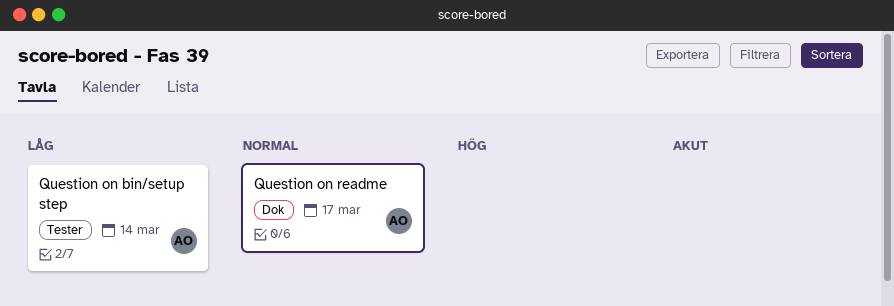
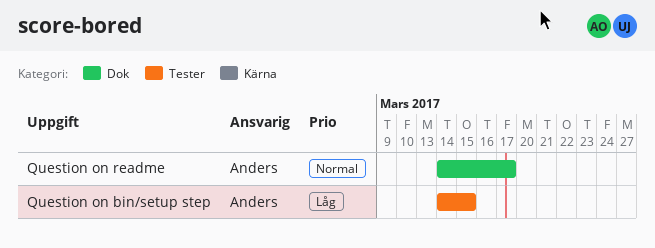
Question on bin/setup step, due: Mar 14 -> Mar 15

